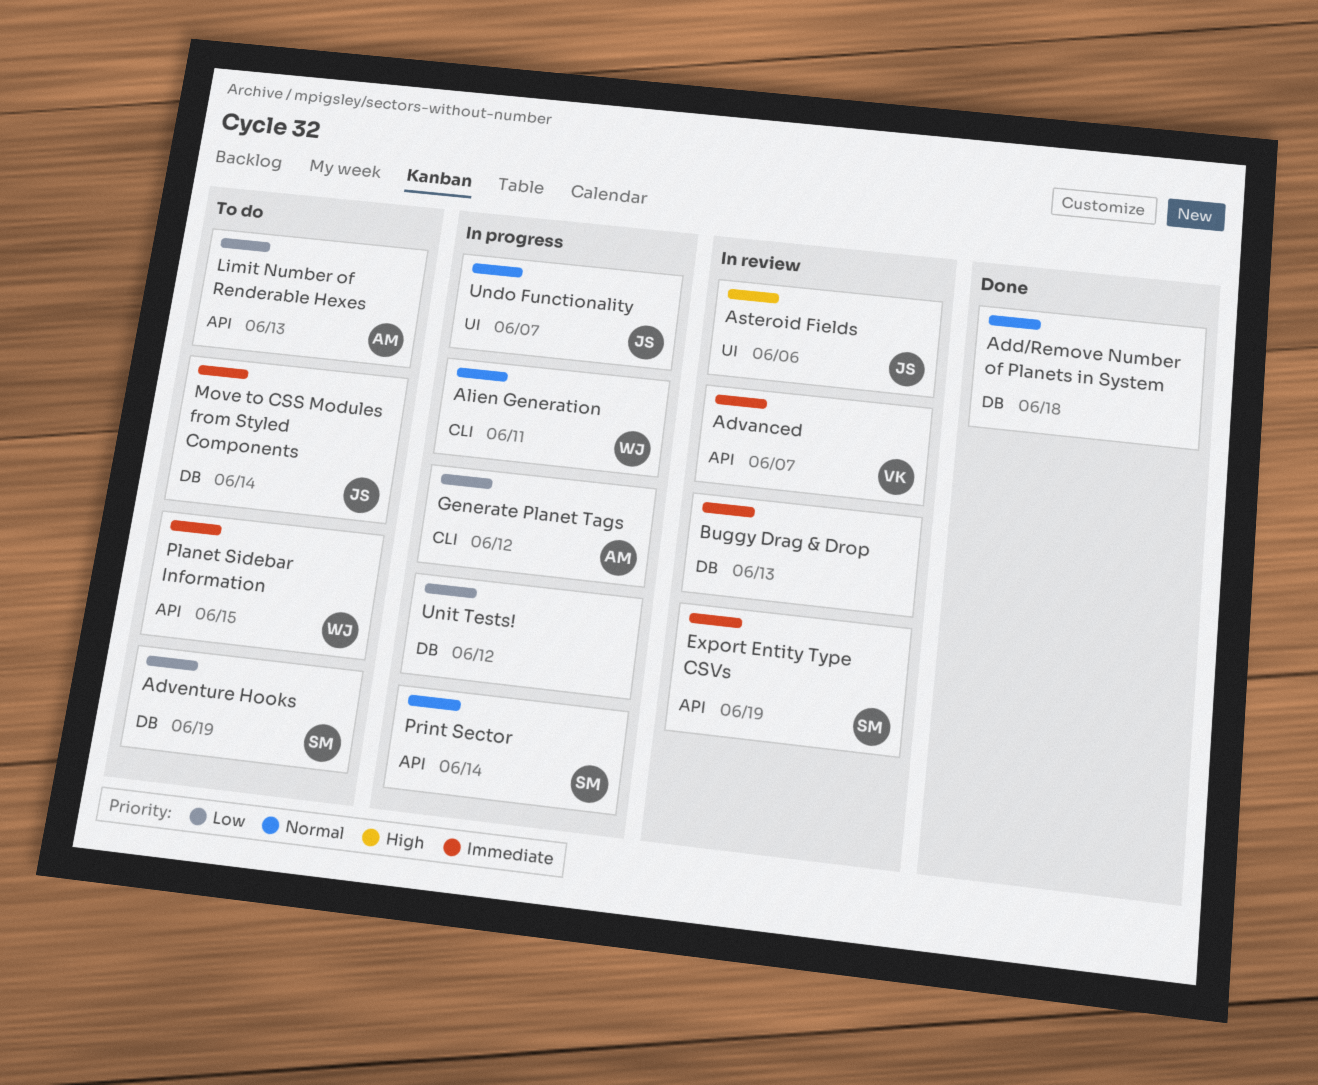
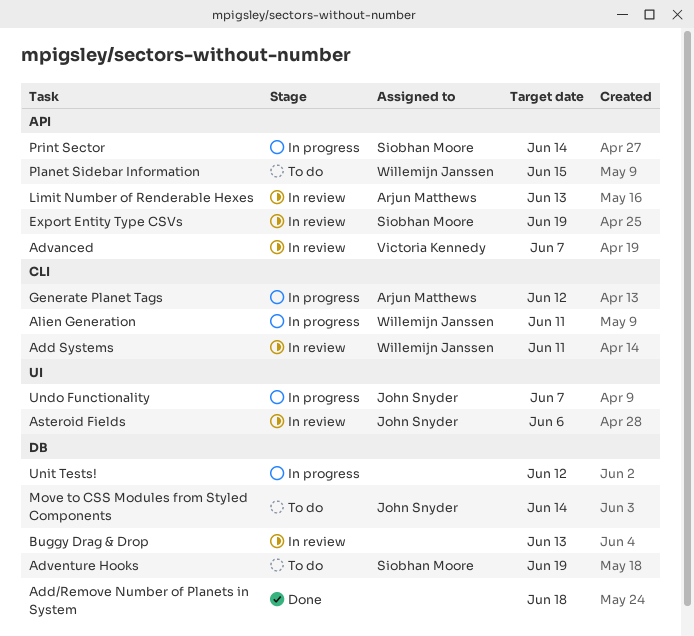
Add Systems: none -> present
Limit Number of Renderable Hexes, status: To do -> In review

